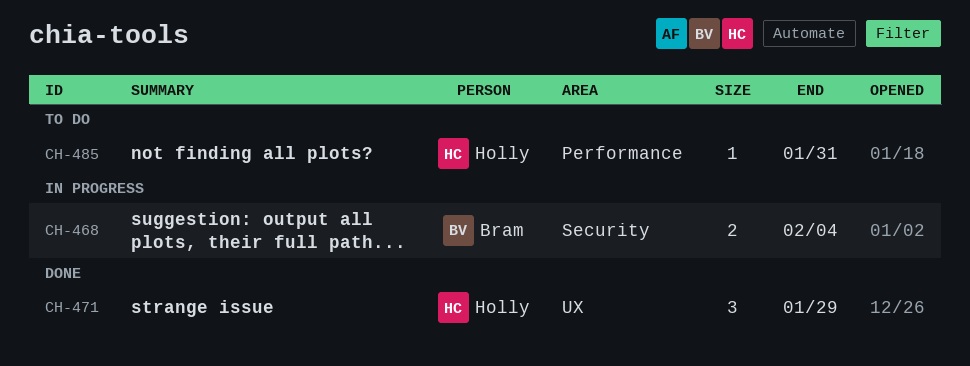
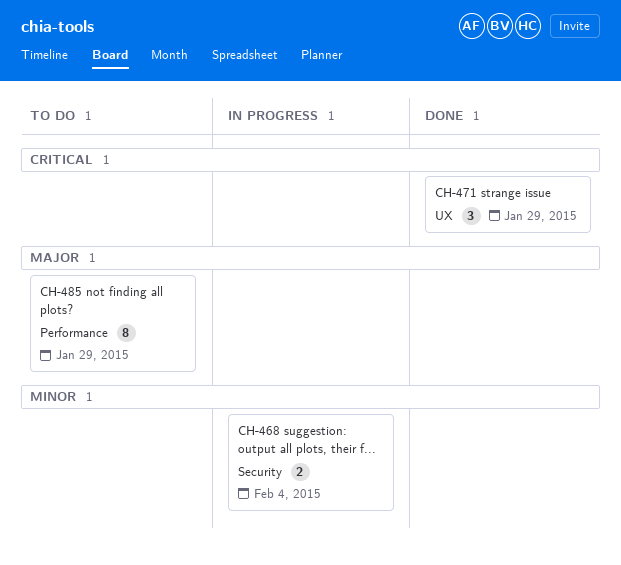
CH-485, estimate: 1 -> 8
CH-485, due: Jan 31 -> Jan 29

